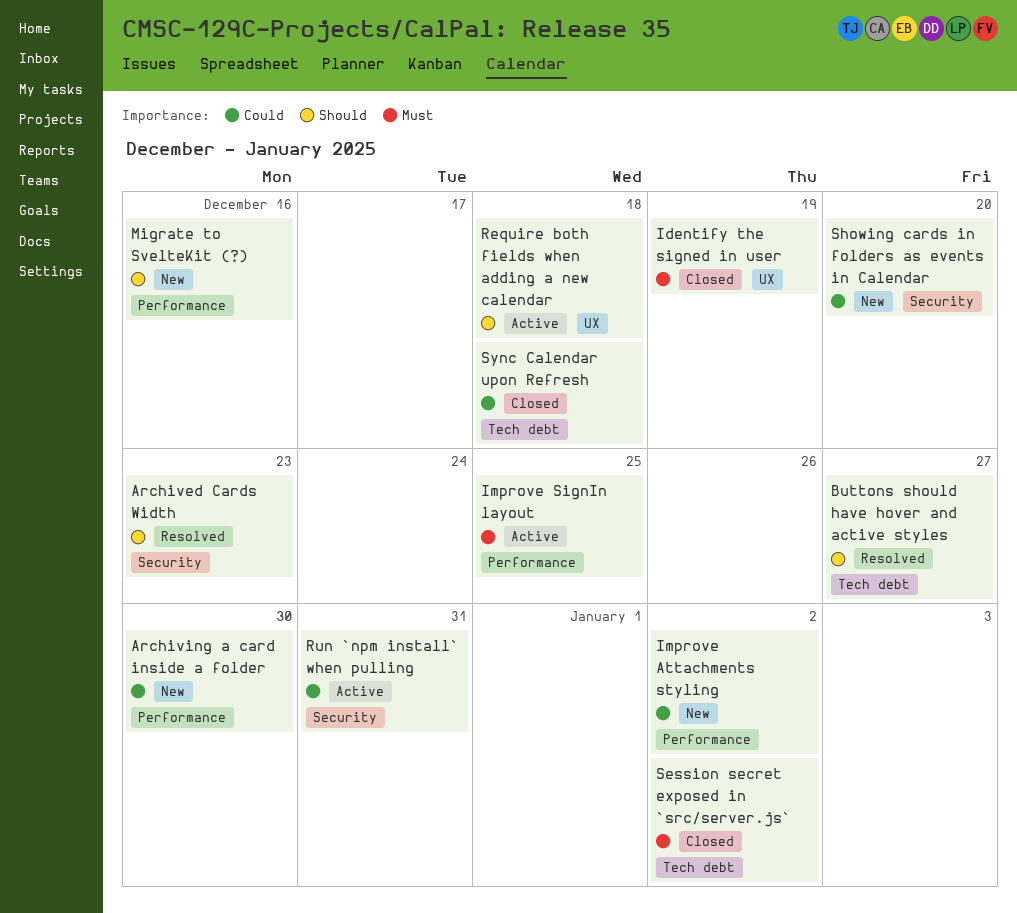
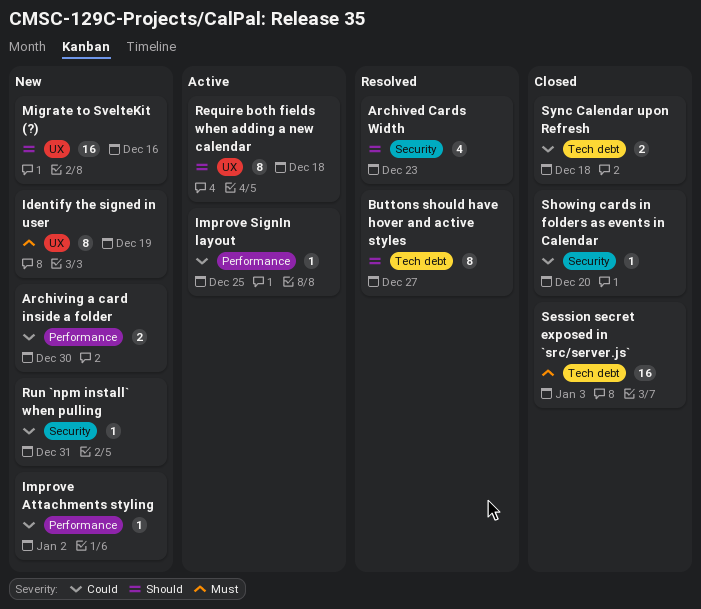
Identify the signed in user, status: Closed -> New
Improve SignIn layout, priority: Must -> Could
Migrate to SvelteKit (?), label: Performance -> UX
Run `npm install` when pulling, status: Active -> New
Session secret exposed in `src/server.js`, due: Jan 2 -> Jan 3
Showing cards in folders as events in Calendar, status: New -> Closed

